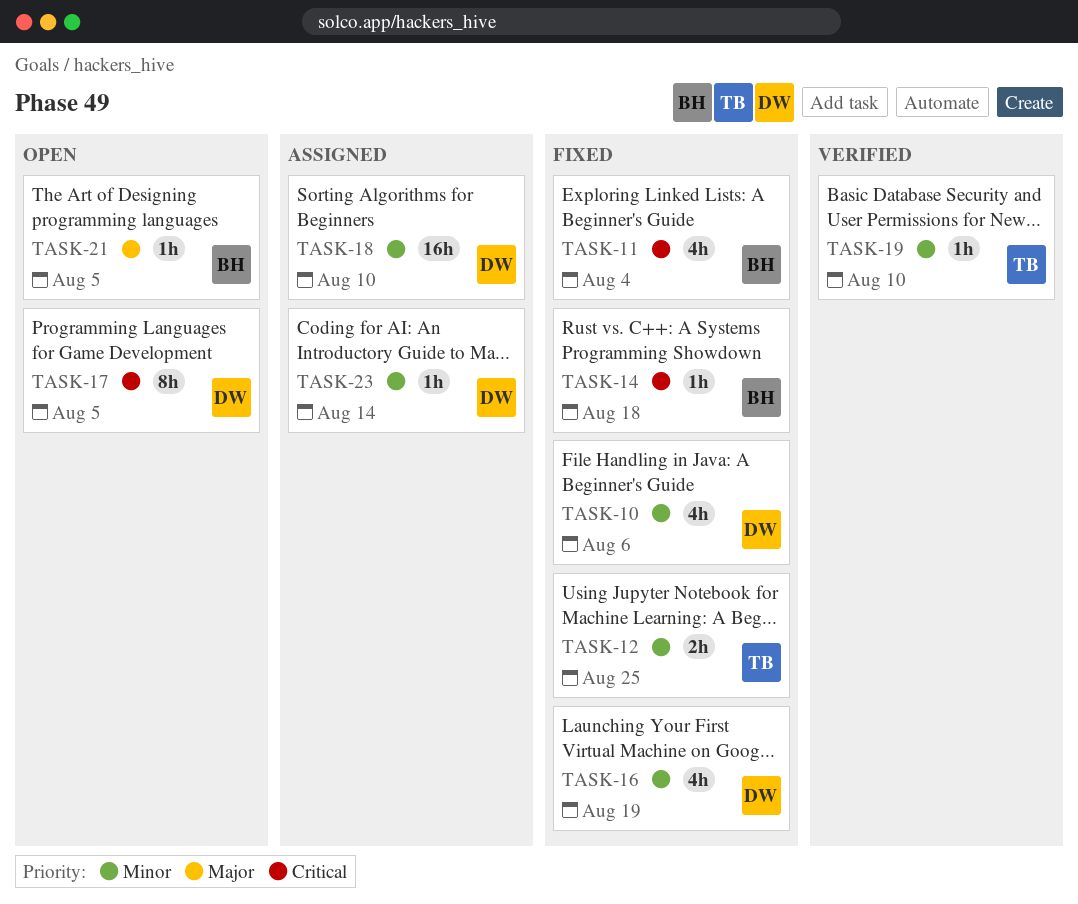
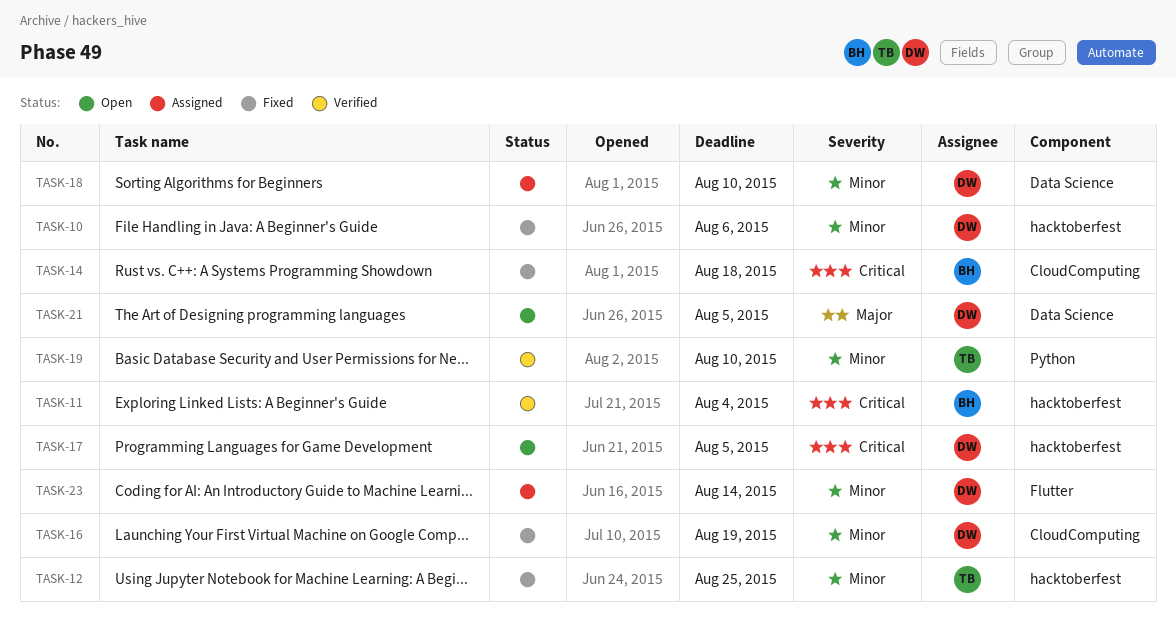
TASK-11, status: Fixed -> Verified
TASK-21, owner: BH -> DW

